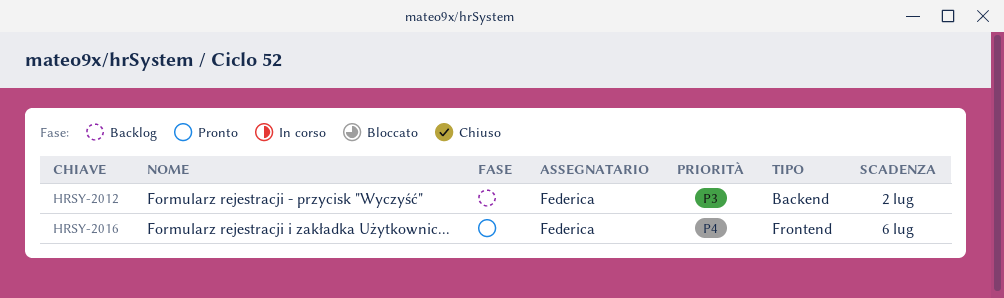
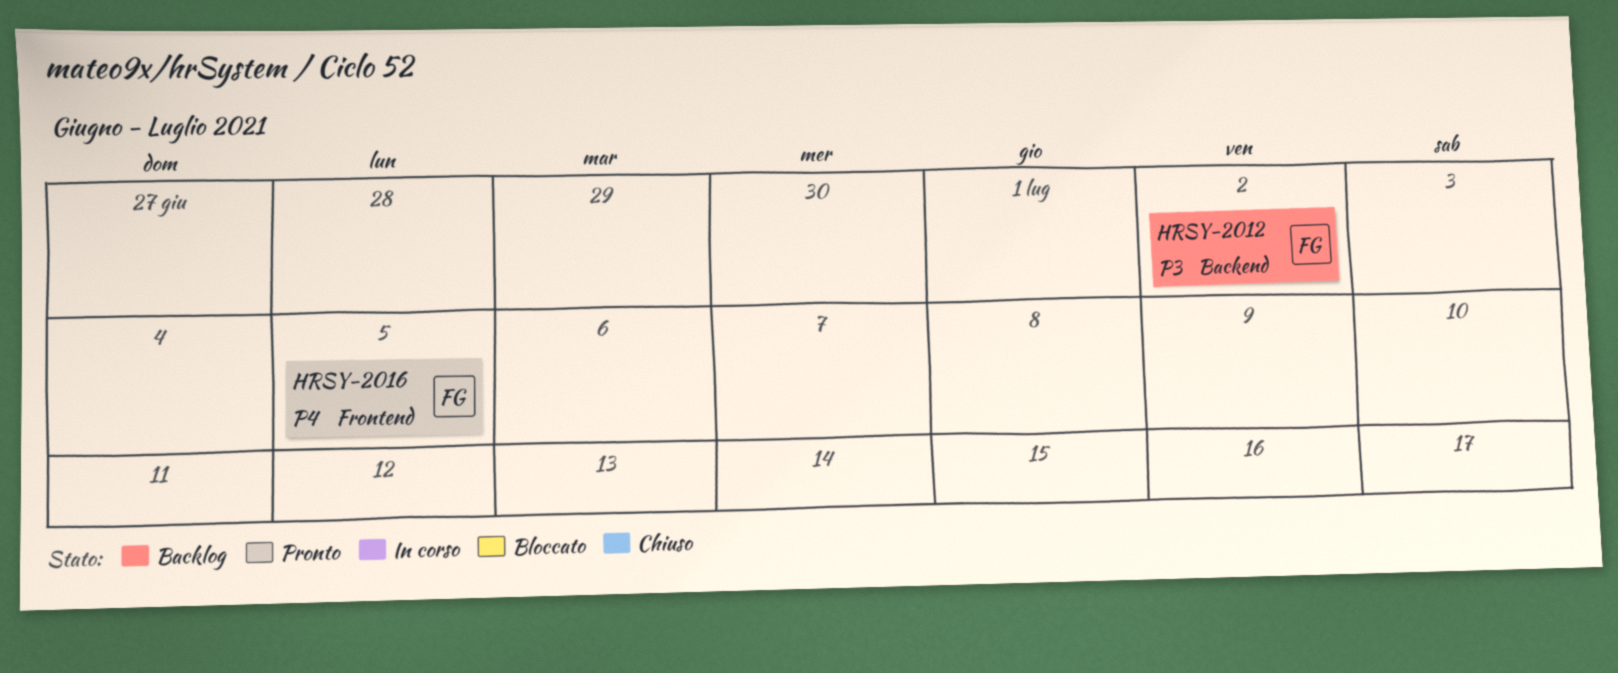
HRSY-2016, due: Jul 6 -> Jul 5

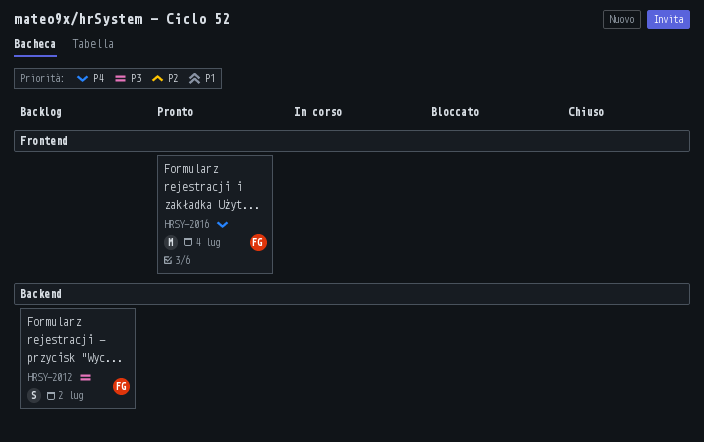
HRSY-2016, due: Jul 5 -> Jul 4

